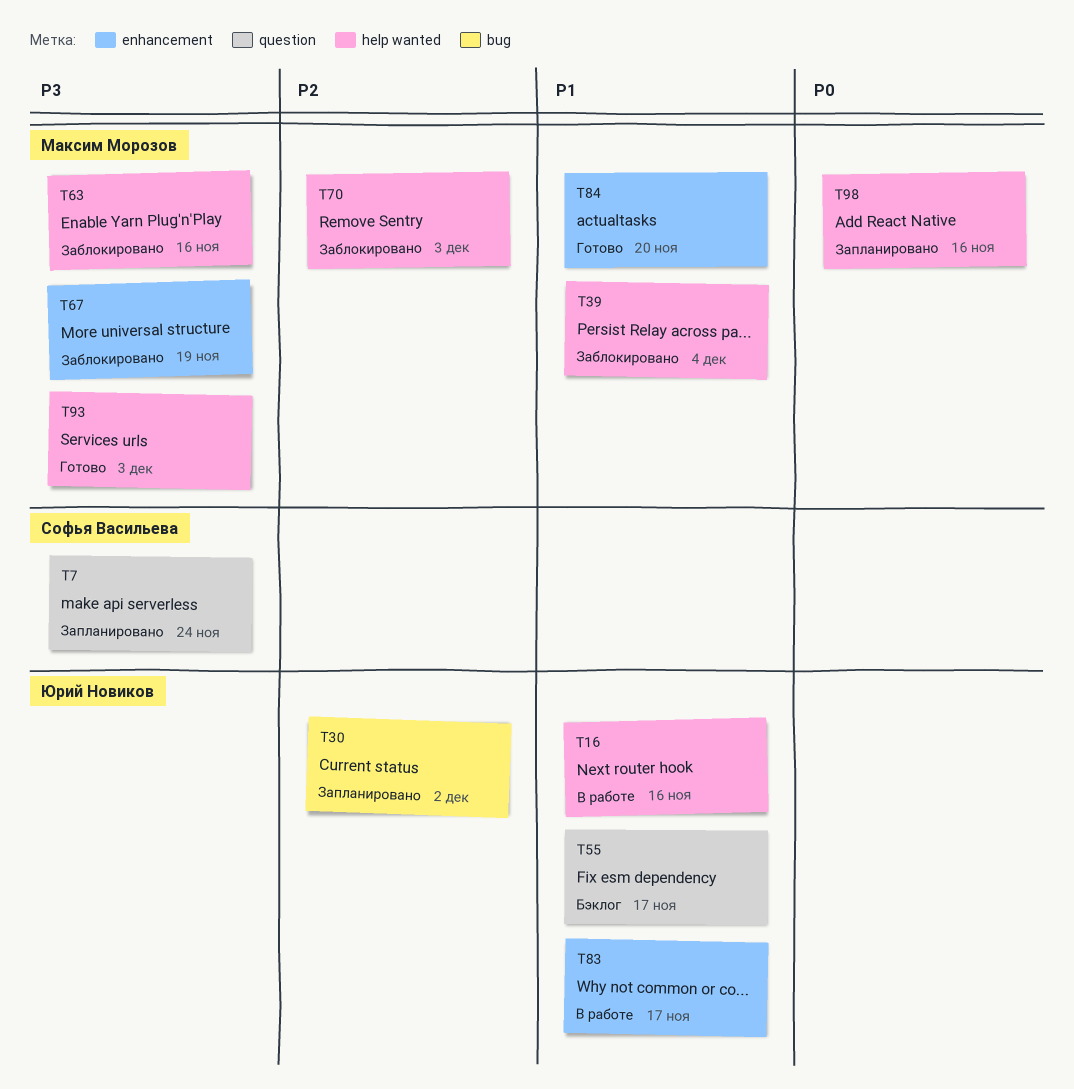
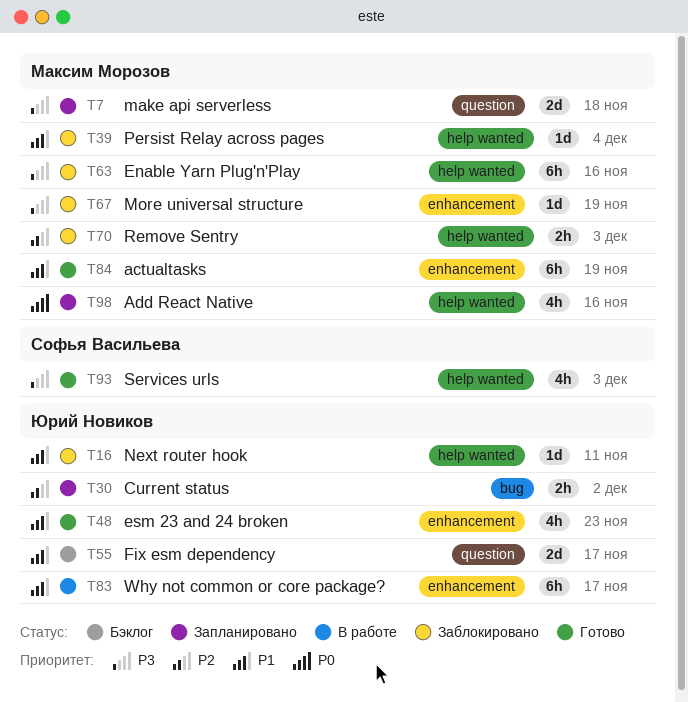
T7, owner: Софья Васильева -> Максим Морозов
T7, due: Nov 24 -> Nov 18
T16, status: В работе -> Заблокировано
T16, due: Nov 16 -> Nov 11
T48: none -> present
T84, due: Nov 20 -> Nov 19
T93, owner: Максим Морозов -> Софья Васильева

